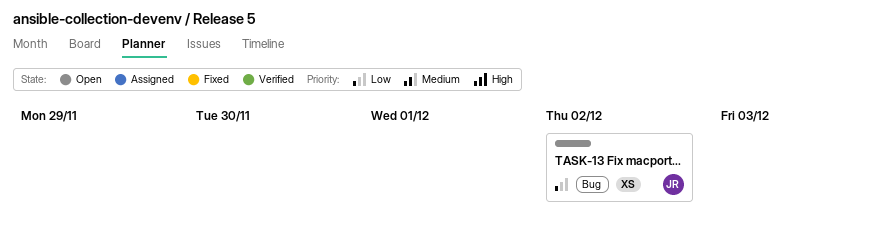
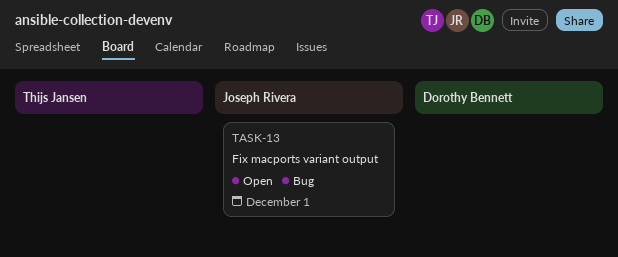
TASK-13, due: Dec 2 -> Dec 1

